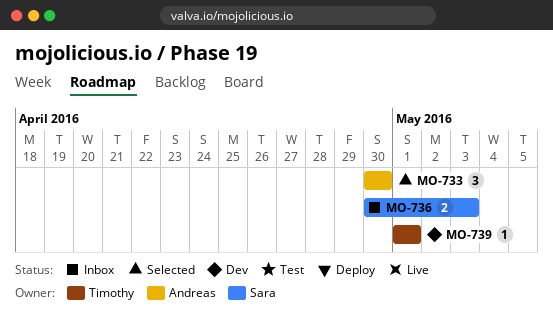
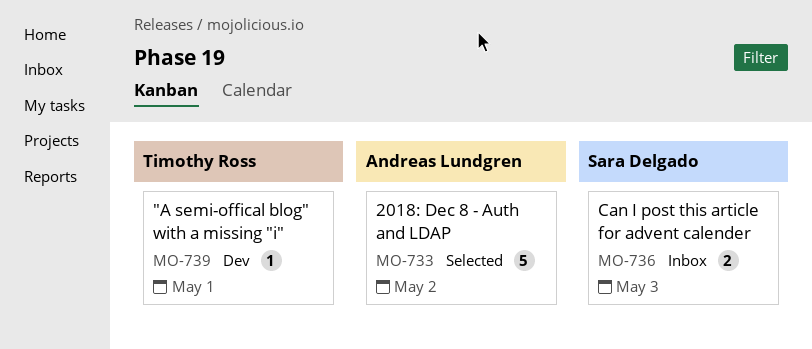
MO-733, estimate: 3 -> 5
MO-733, due: Apr 30 -> May 2

